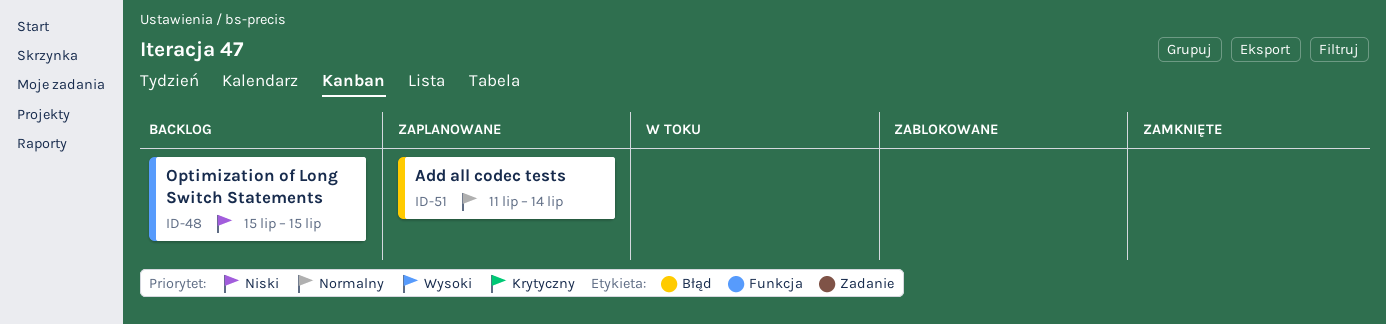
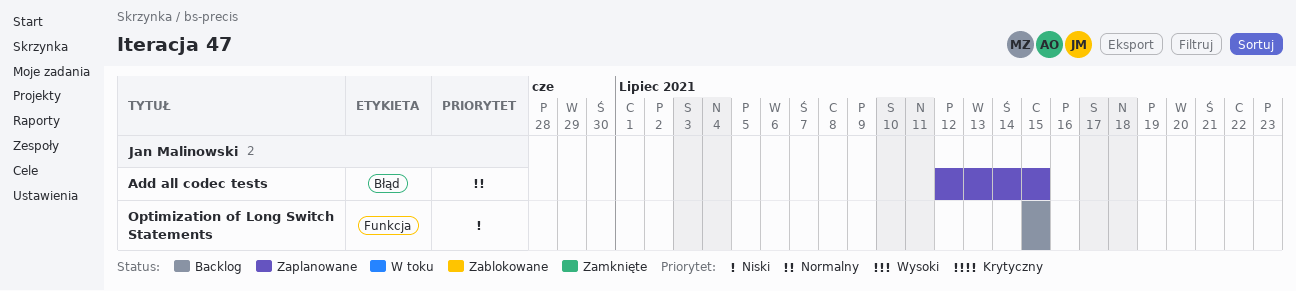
Add all codec tests, start: Jul 11 -> Jul 12
Add all codec tests, due: Jul 14 -> Jul 15

